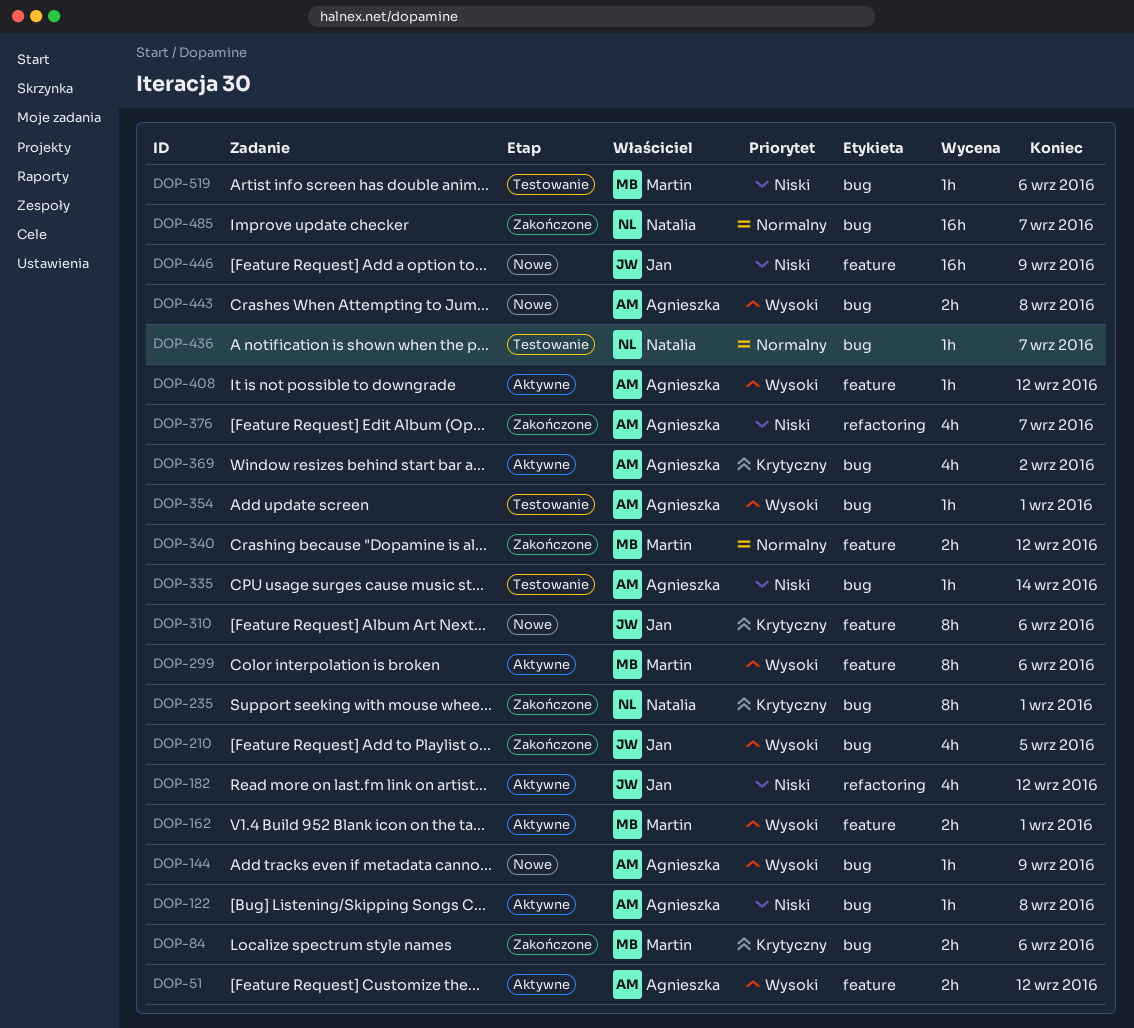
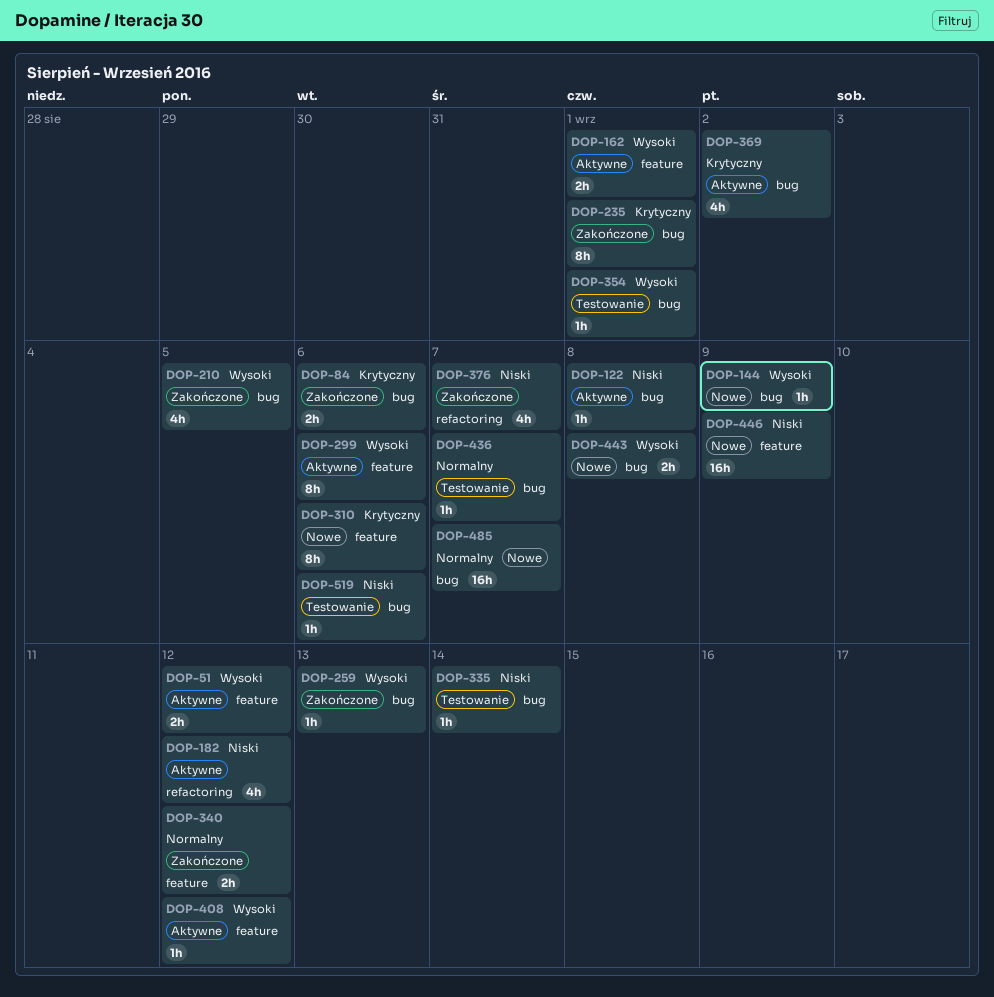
DOP-259: none -> present
DOP-485, status: Zakończone -> Nowe

